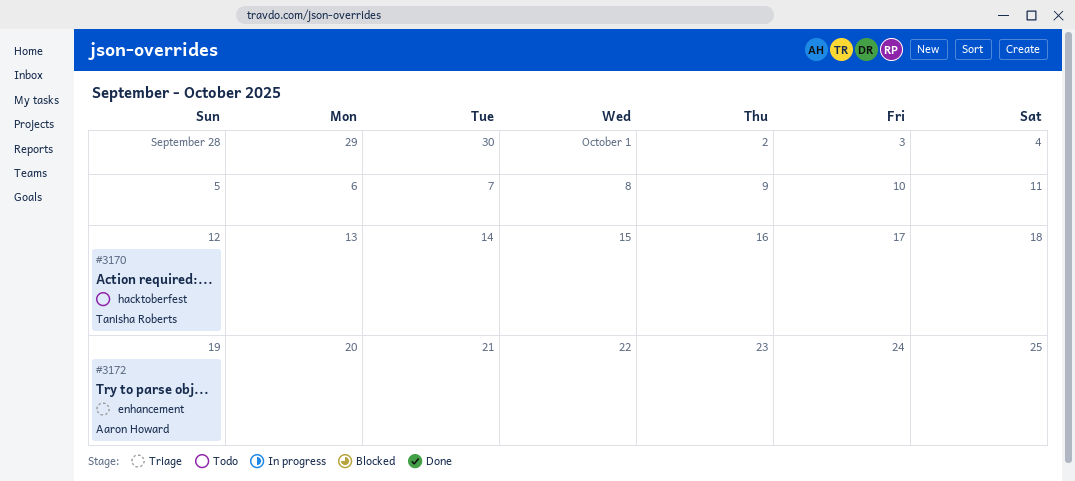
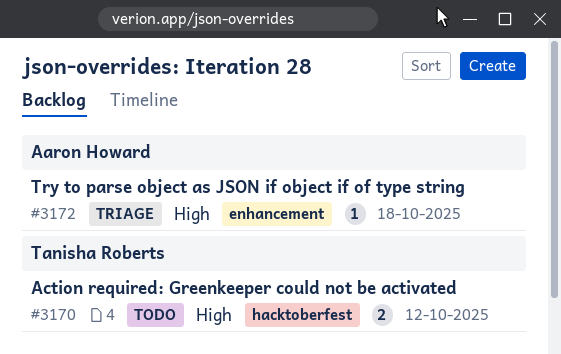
#3172, due: Oct 19 -> Oct 18

